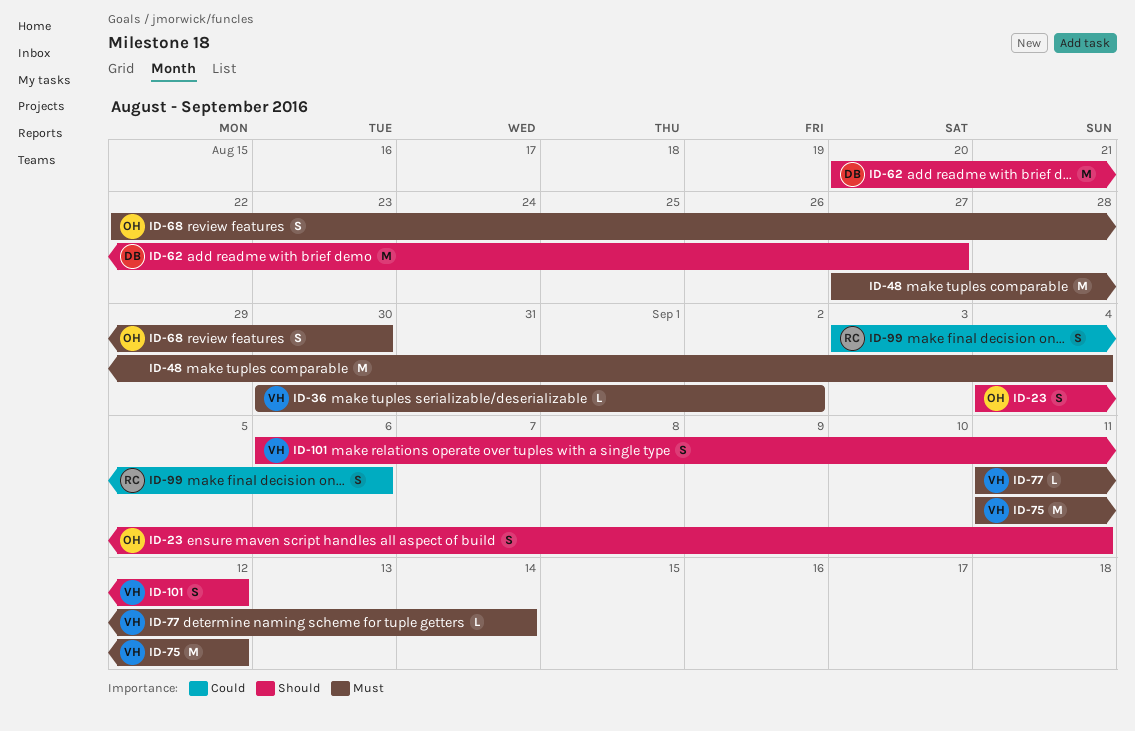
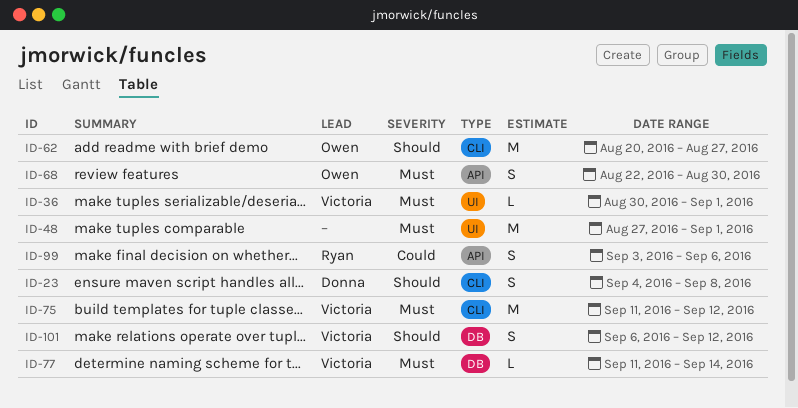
ID-23, owner: Owen -> Donna
ID-23, due: Sep 11 -> Sep 8
ID-36, due: Sep 2 -> Sep 1
ID-48, due: Sep 4 -> Sep 1
ID-62, owner: Donna -> Owen

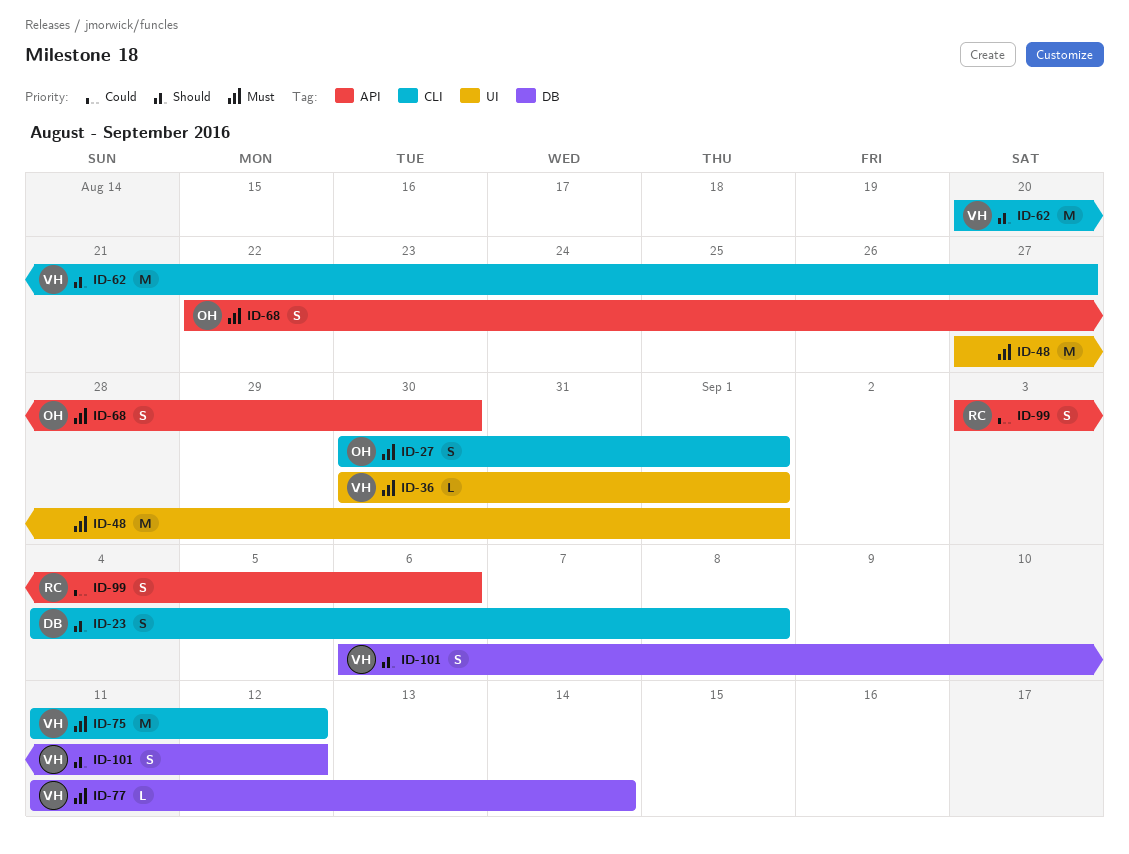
ID-27: none -> present
ID-62, owner: Owen -> Victoria

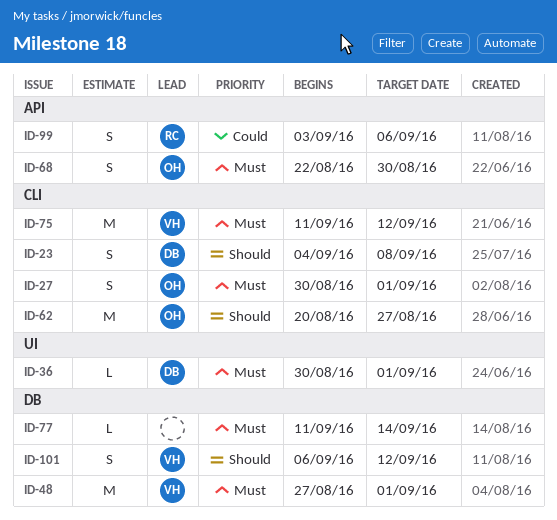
ID-36, owner: VH -> DB
ID-48, owner: none -> VH
ID-48, label: UI -> DB
ID-62, owner: VH -> OH
ID-77, owner: VH -> none

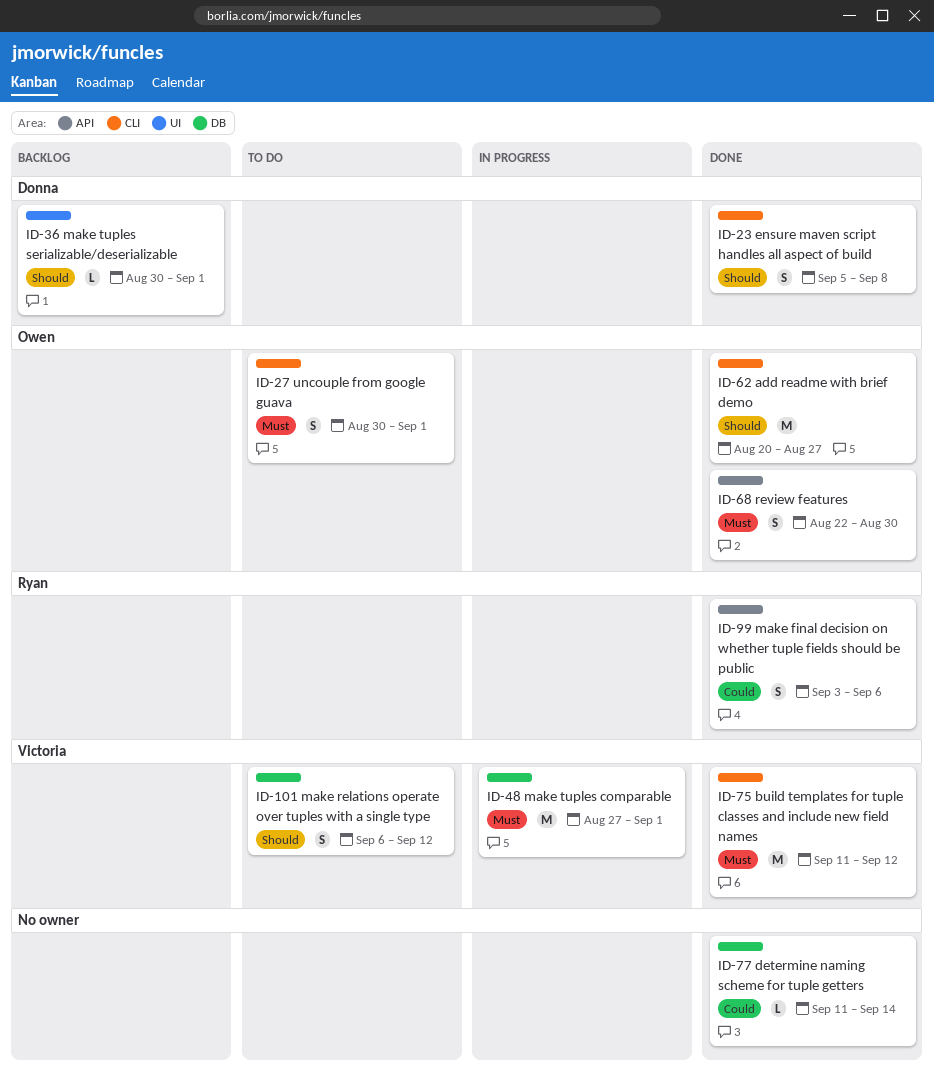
ID-23, start: Sep 4 -> Sep 5
ID-36, priority: Must -> Should
ID-77, priority: Must -> Could

